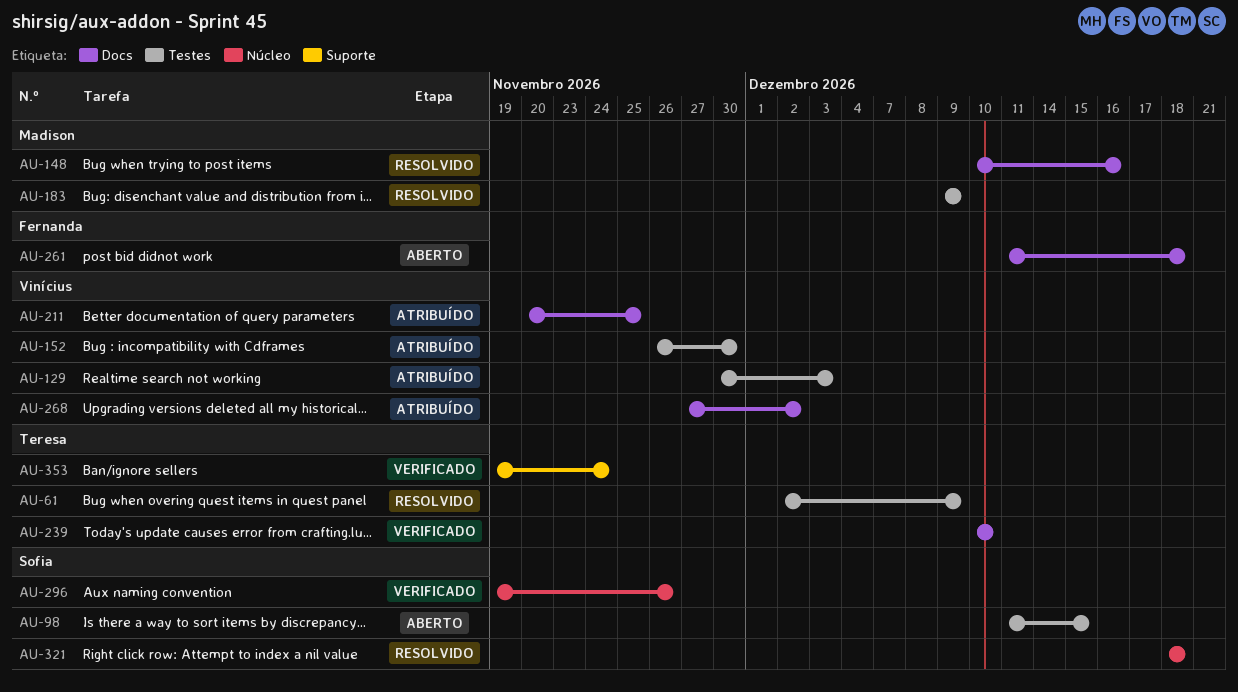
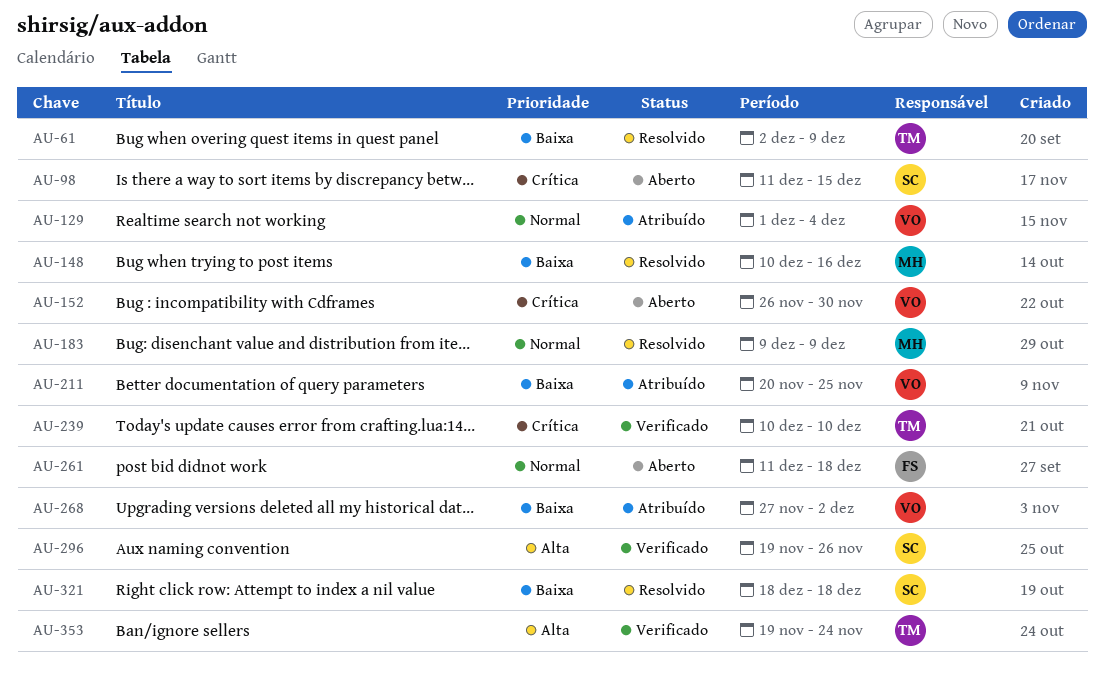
AU-129, start: Nov 30 -> Dec 1
AU-129, due: Dec 3 -> Dec 4
AU-152, status: Atribuído -> Aberto

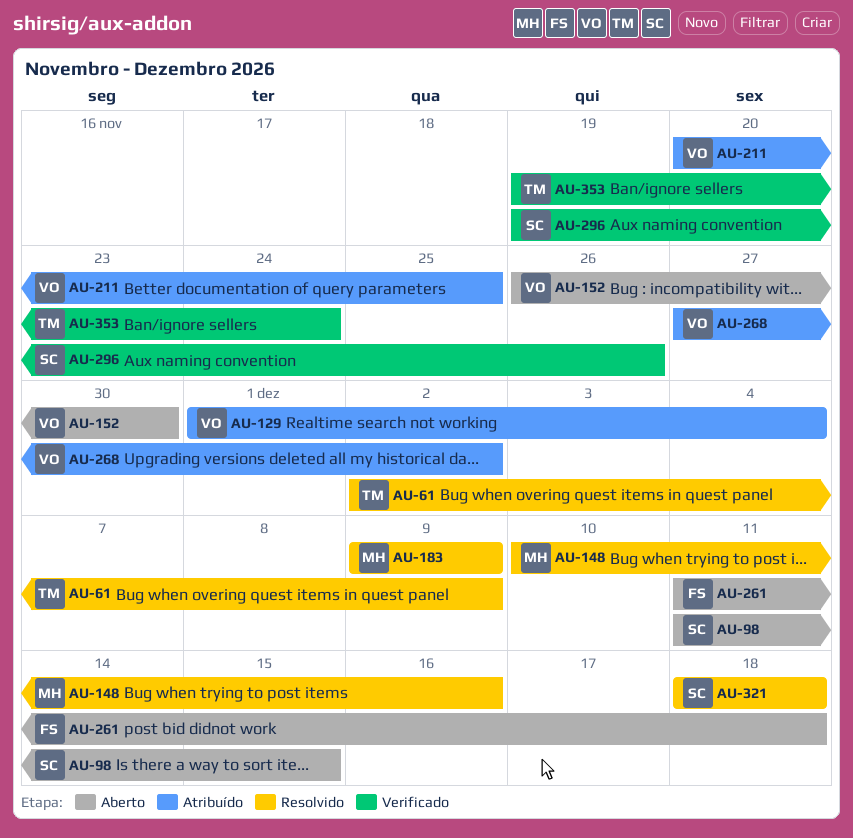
AU-239: present -> none

